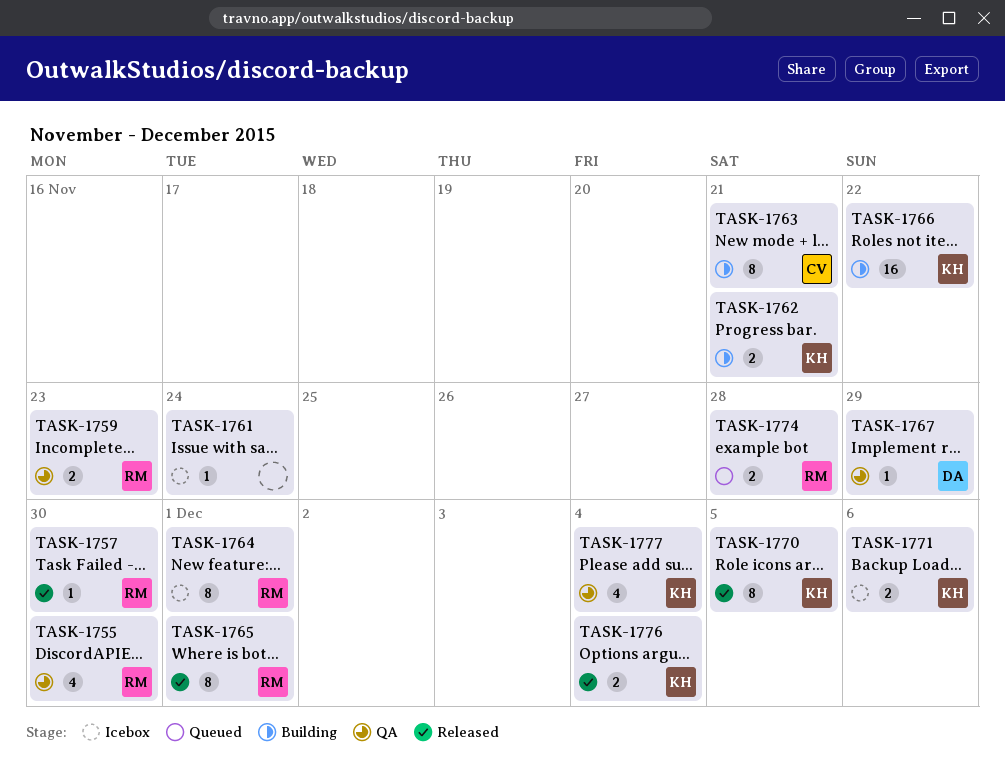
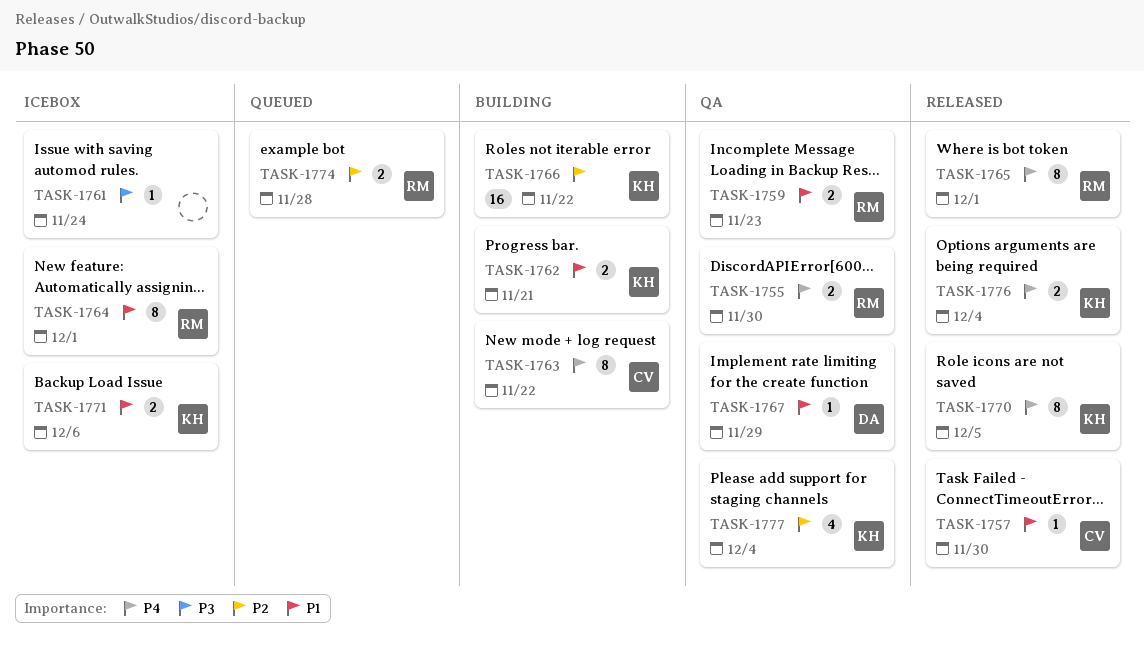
TASK-1755, estimate: 4 -> 2
TASK-1757, owner: RM -> CV
TASK-1763, due: Nov 21 -> Nov 22

